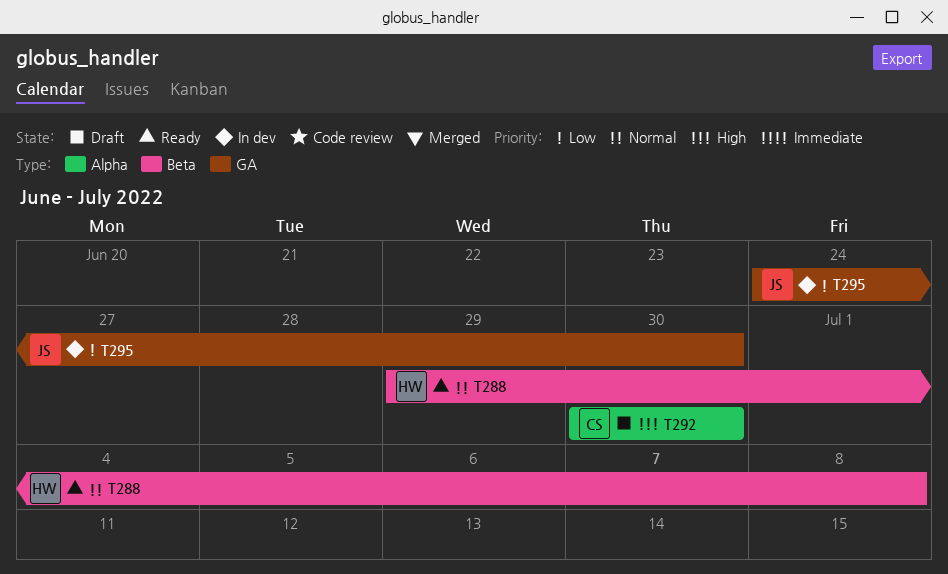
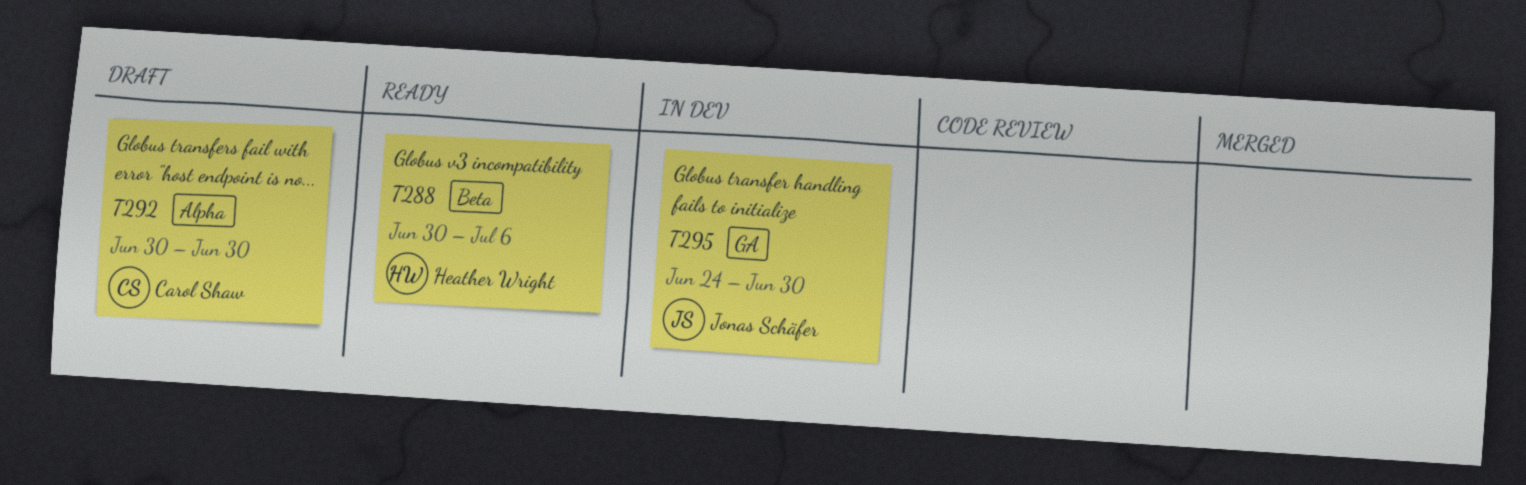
T288, start: Jun 29 -> Jun 30
T288, due: Jul 8 -> Jul 6

